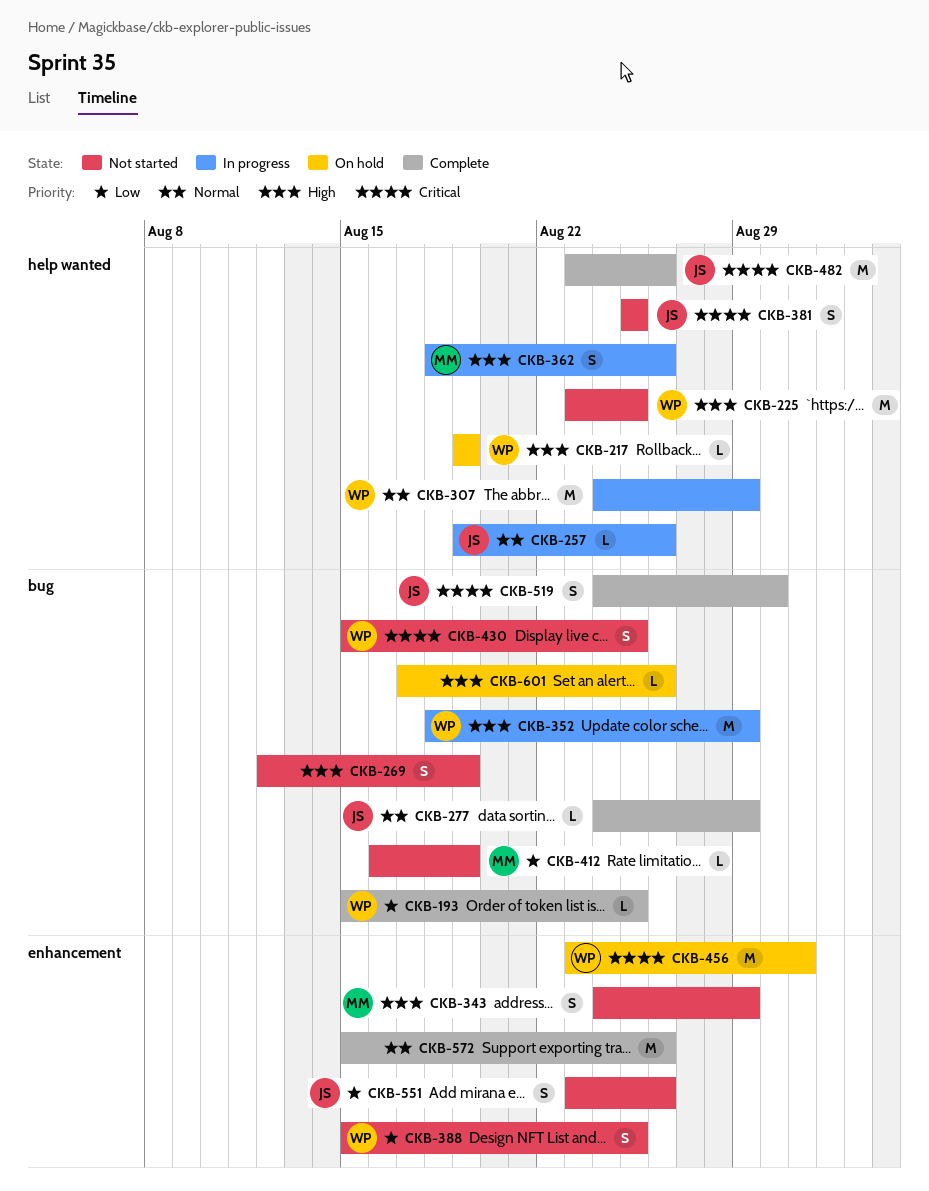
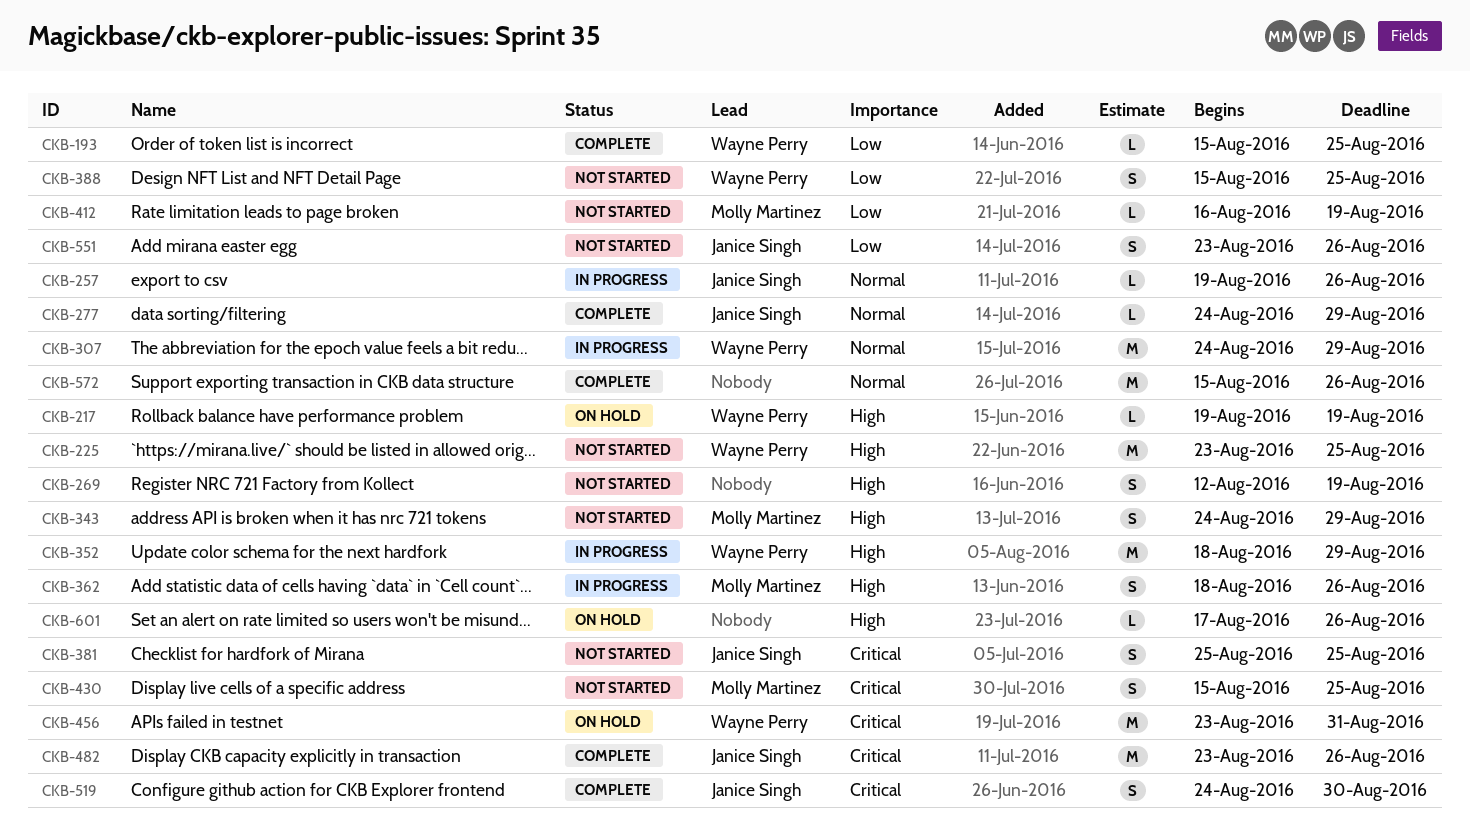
CKB-430, owner: Wayne Perry -> Molly Martinez

